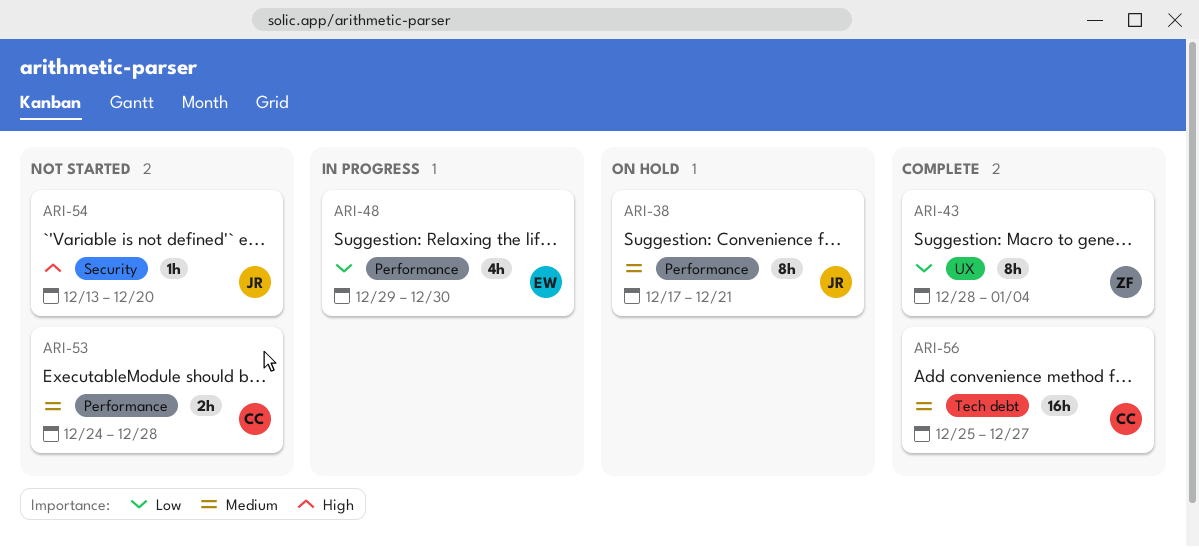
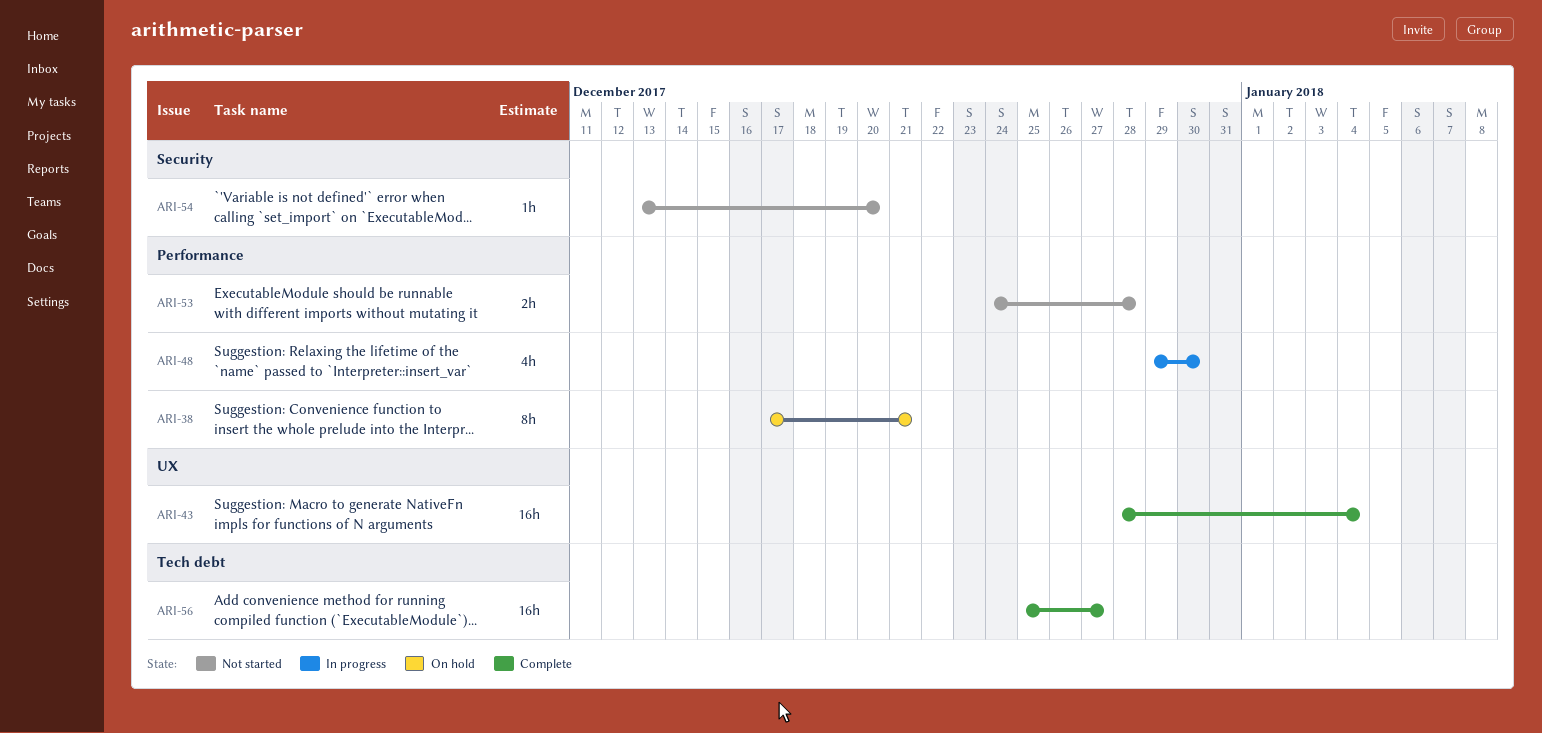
ARI-43, estimate: 8h -> 16h

